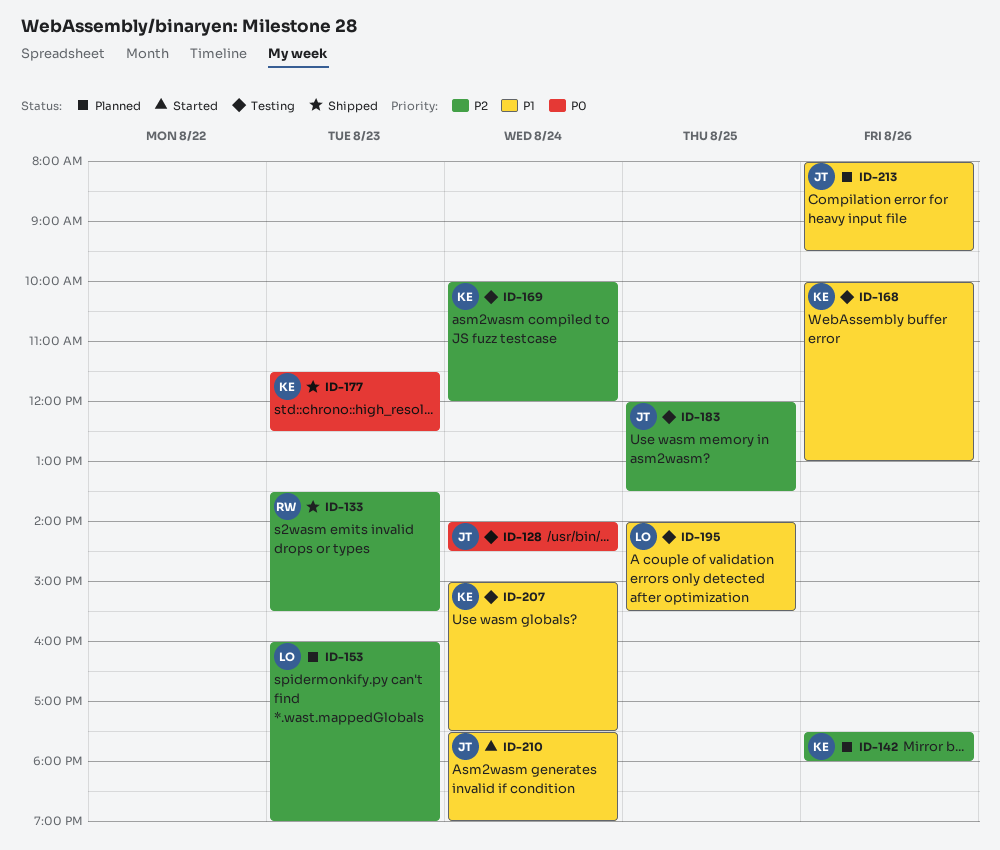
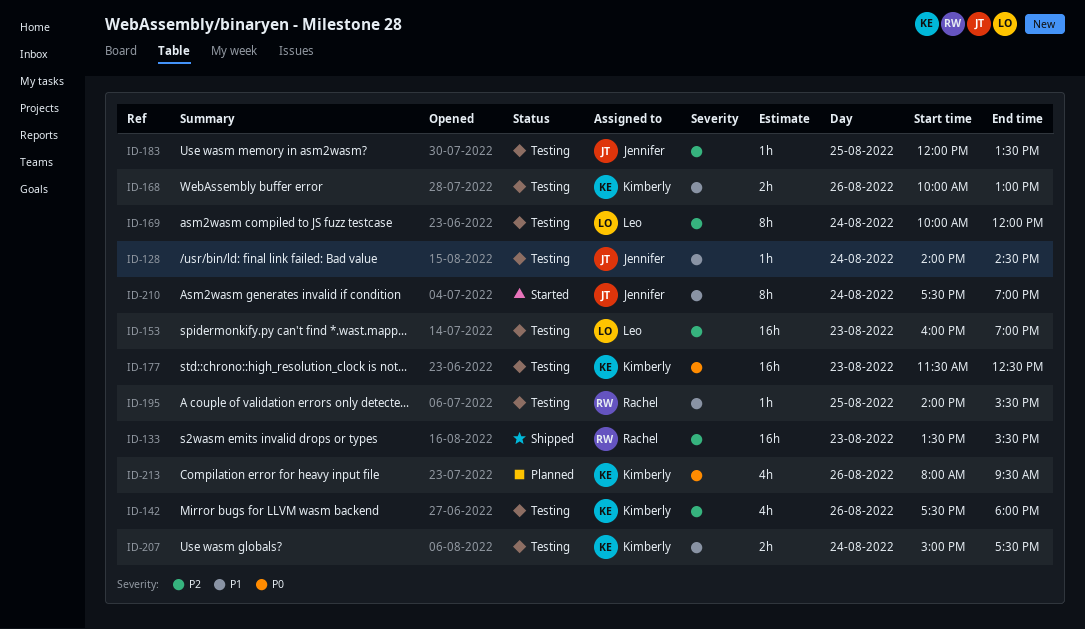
ID-128, priority: P0 -> P1
ID-142, status: Planned -> Testing
ID-153, status: Planned -> Testing
ID-169, owner: Kimberly -> Leo
ID-177, status: Shipped -> Testing
ID-195, owner: Leo -> Rachel
ID-213, owner: Jennifer -> Kimberly
ID-213, priority: P1 -> P0

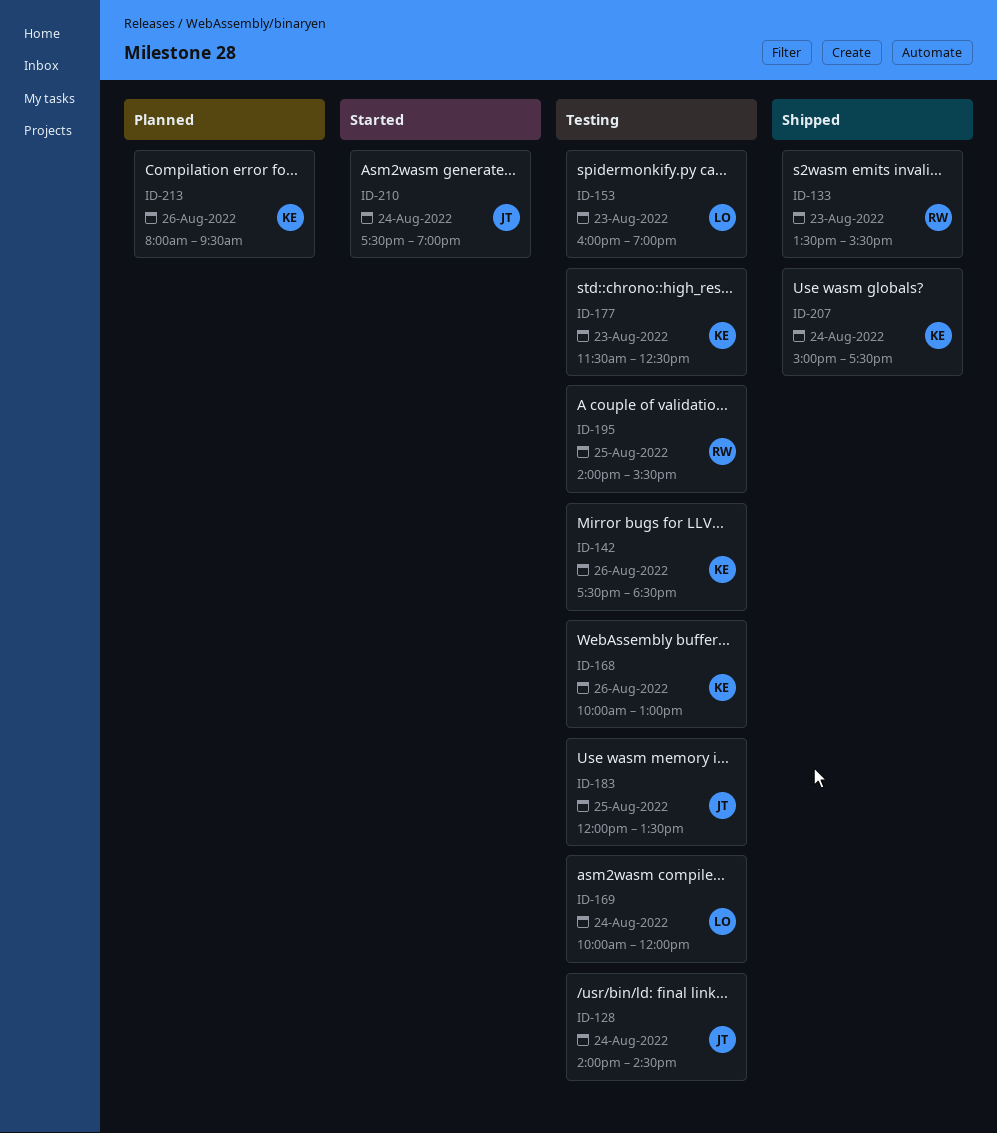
ID-142, ends: 18:00 -> 18:30
ID-207, status: Testing -> Shipped

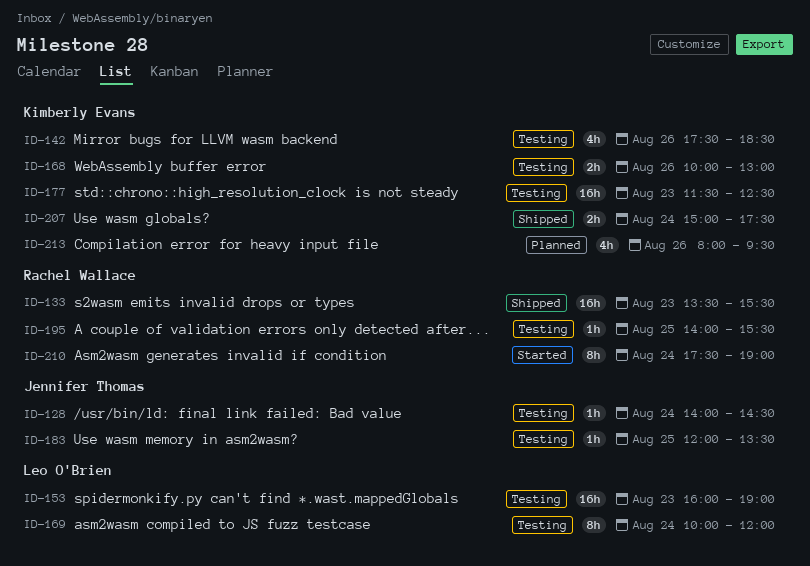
ID-210, owner: Jennifer Thomas -> Rachel Wallace

